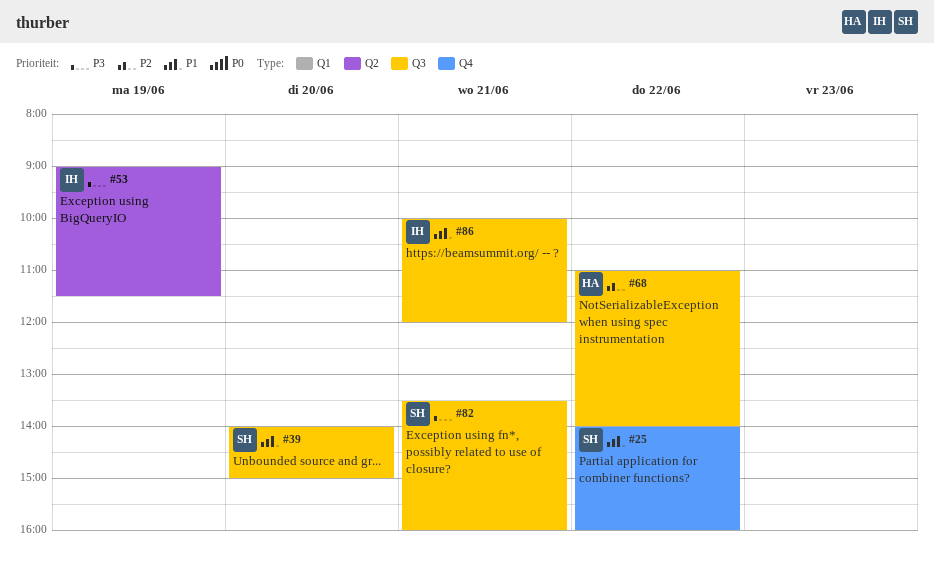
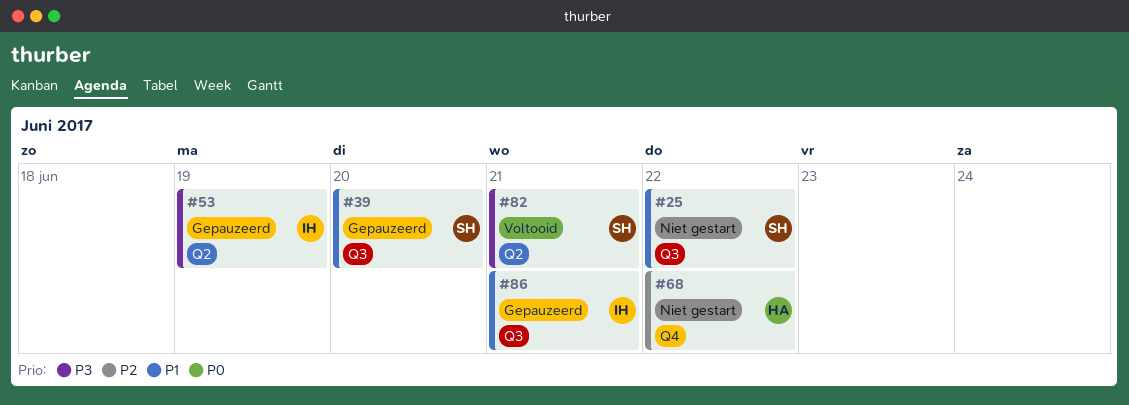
#25, label: Q4 -> Q3
#68, label: Q3 -> Q4
#82, label: Q3 -> Q2

